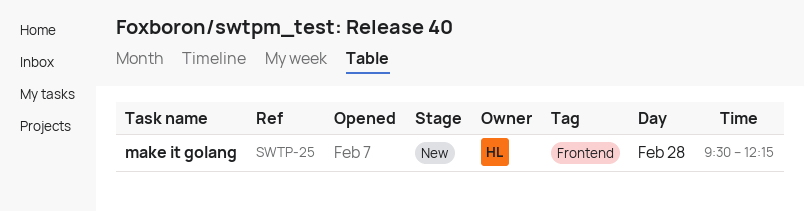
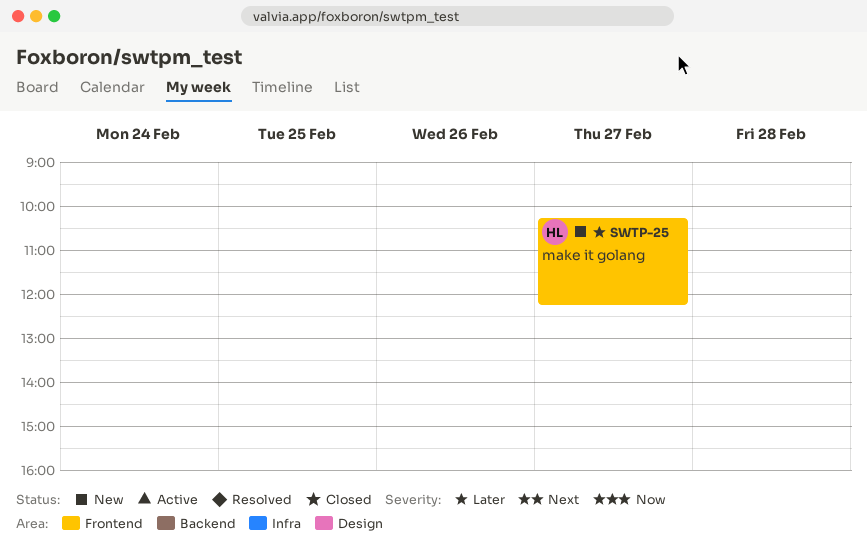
SWTP-25, day: Feb 28 -> Feb 27
SWTP-25, begins: 09:30 -> 10:15

